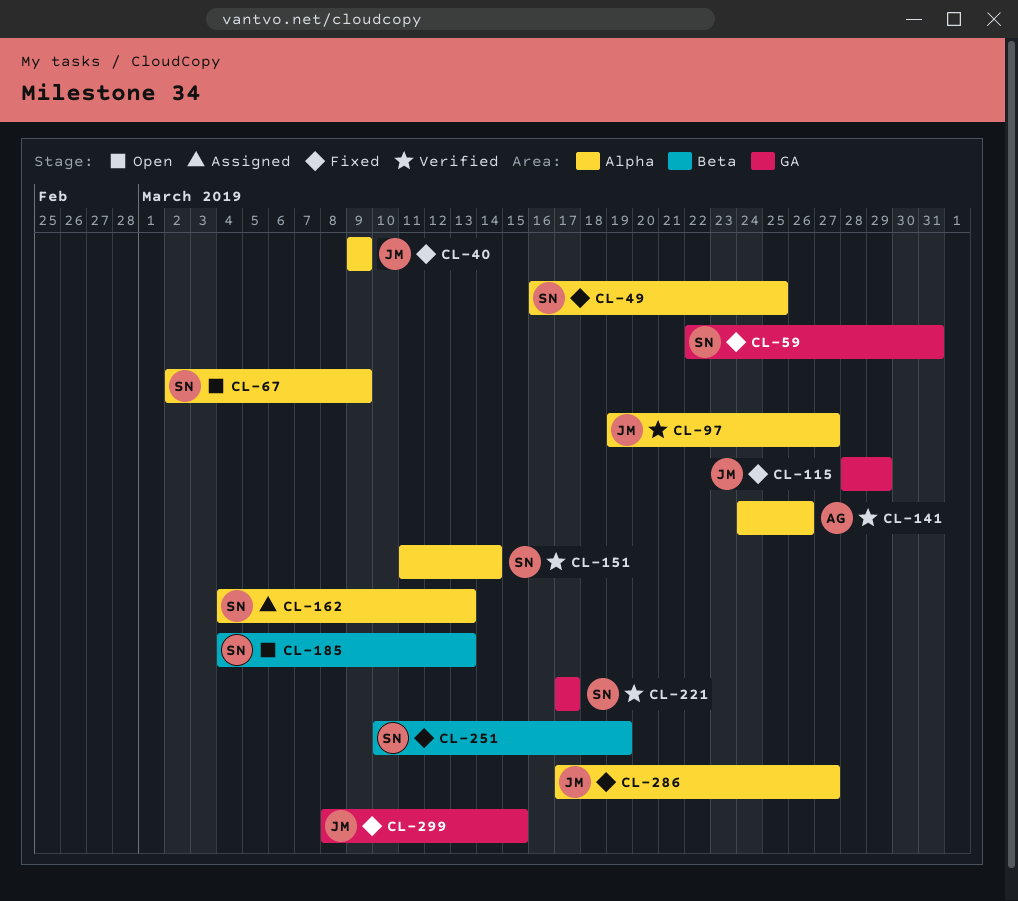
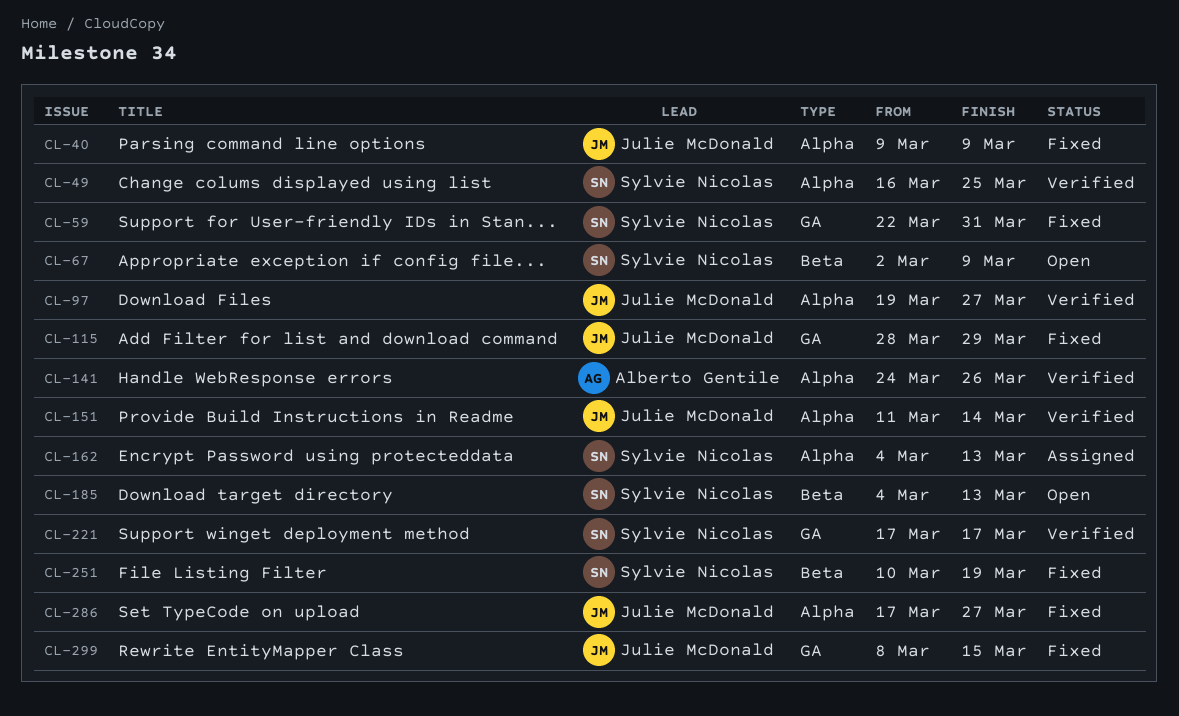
CL-49, status: Fixed -> Verified
CL-67, label: Alpha -> Beta
CL-151, owner: Sylvie Nicolas -> Julie McDonald

